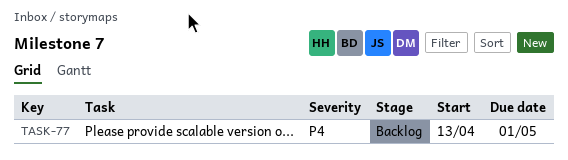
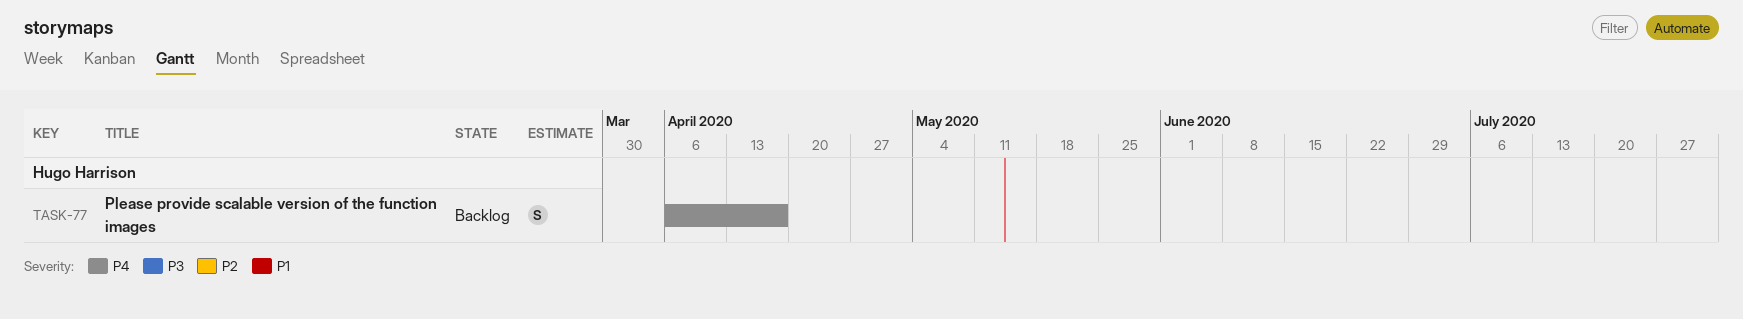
TASK-77, start: Apr 13 -> Apr 6
TASK-77, due: May 1 -> Apr 17

